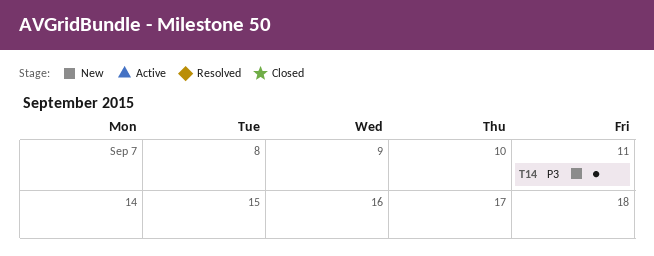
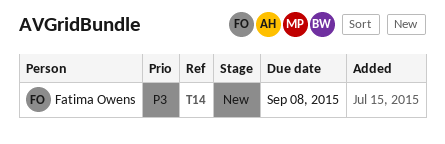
T14, due: Sep 11 -> Sep 8

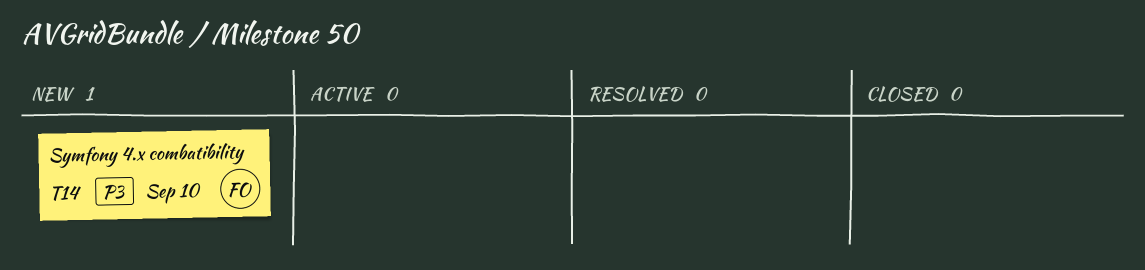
T14, due: Sep 8 -> Sep 10

